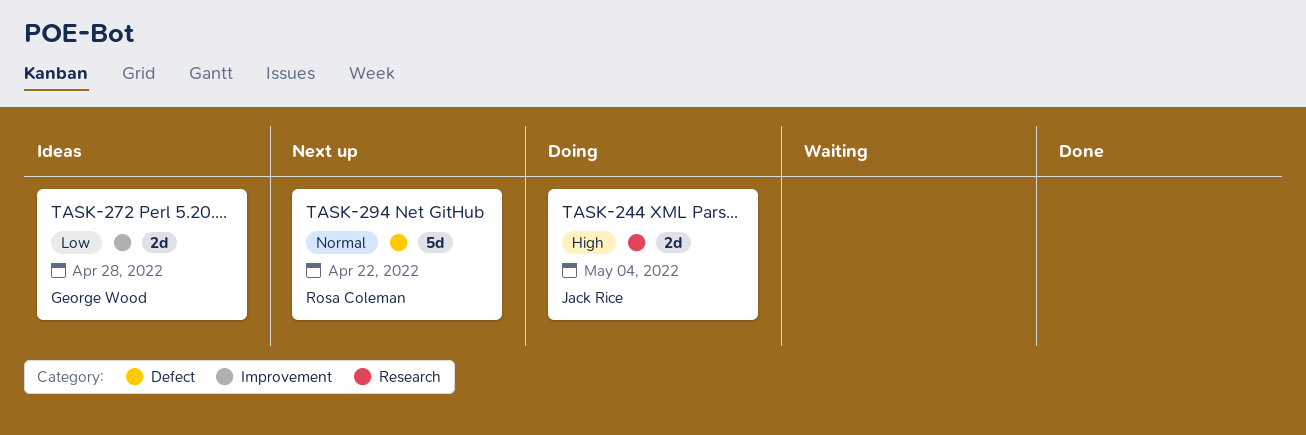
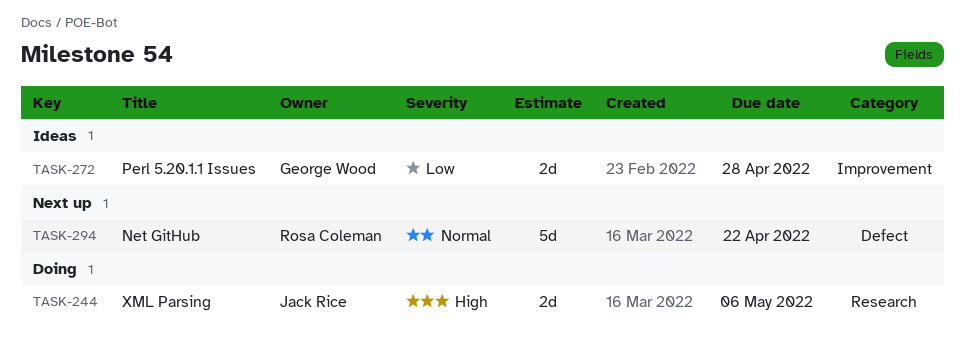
TASK-244, due: May 4 -> May 6

